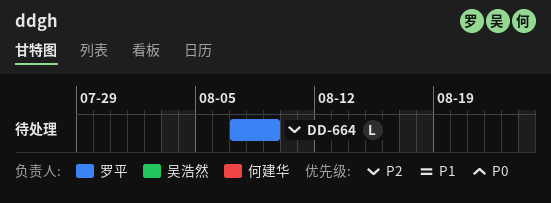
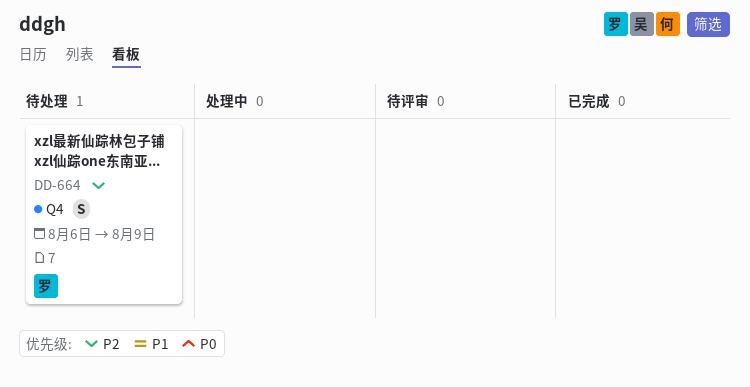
DD-664, estimate: L -> S
DD-664, start: Aug 7 -> Aug 6

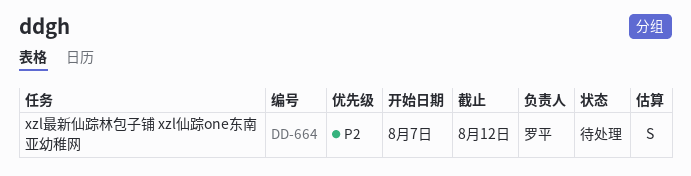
DD-664, start: Aug 6 -> Aug 7
DD-664, due: Aug 9 -> Aug 12

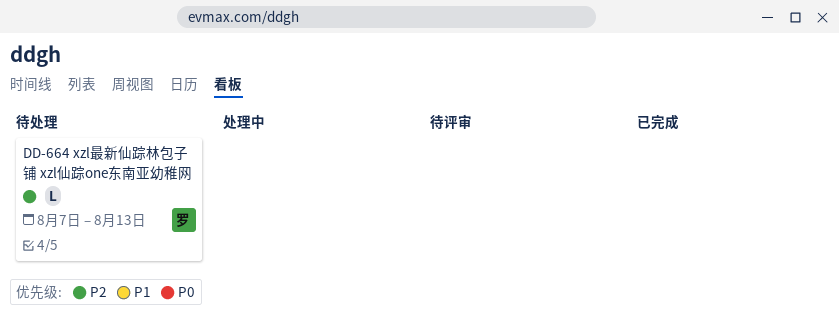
DD-664, estimate: S -> L
DD-664, due: Aug 12 -> Aug 13

